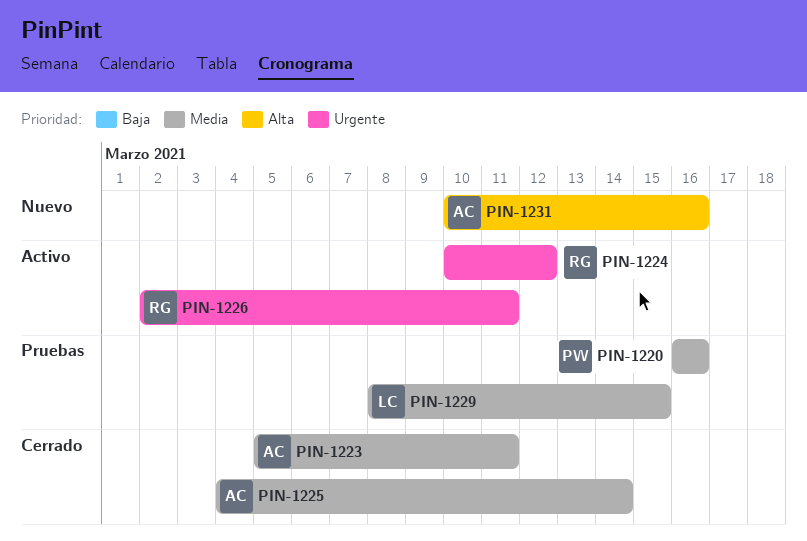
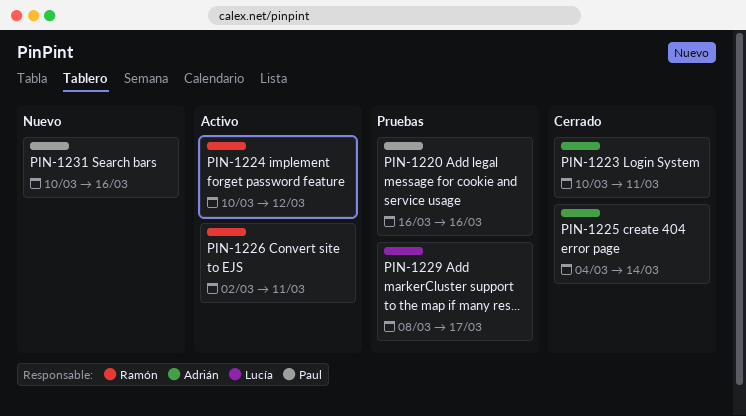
PIN-1223, start: Mar 5 -> Mar 10
PIN-1229, due: Mar 15 -> Mar 17
PIN-1231, owner: Adrián -> Paul

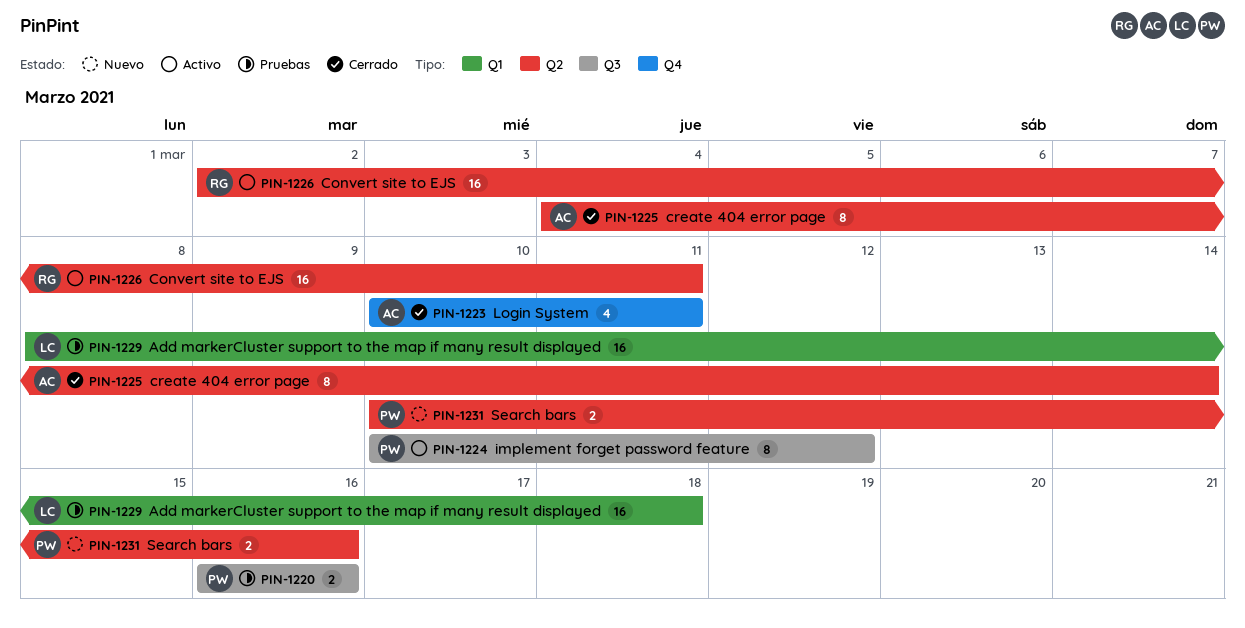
PIN-1224, owner: Ramón -> Paul
PIN-1229, due: Mar 17 -> Mar 18

